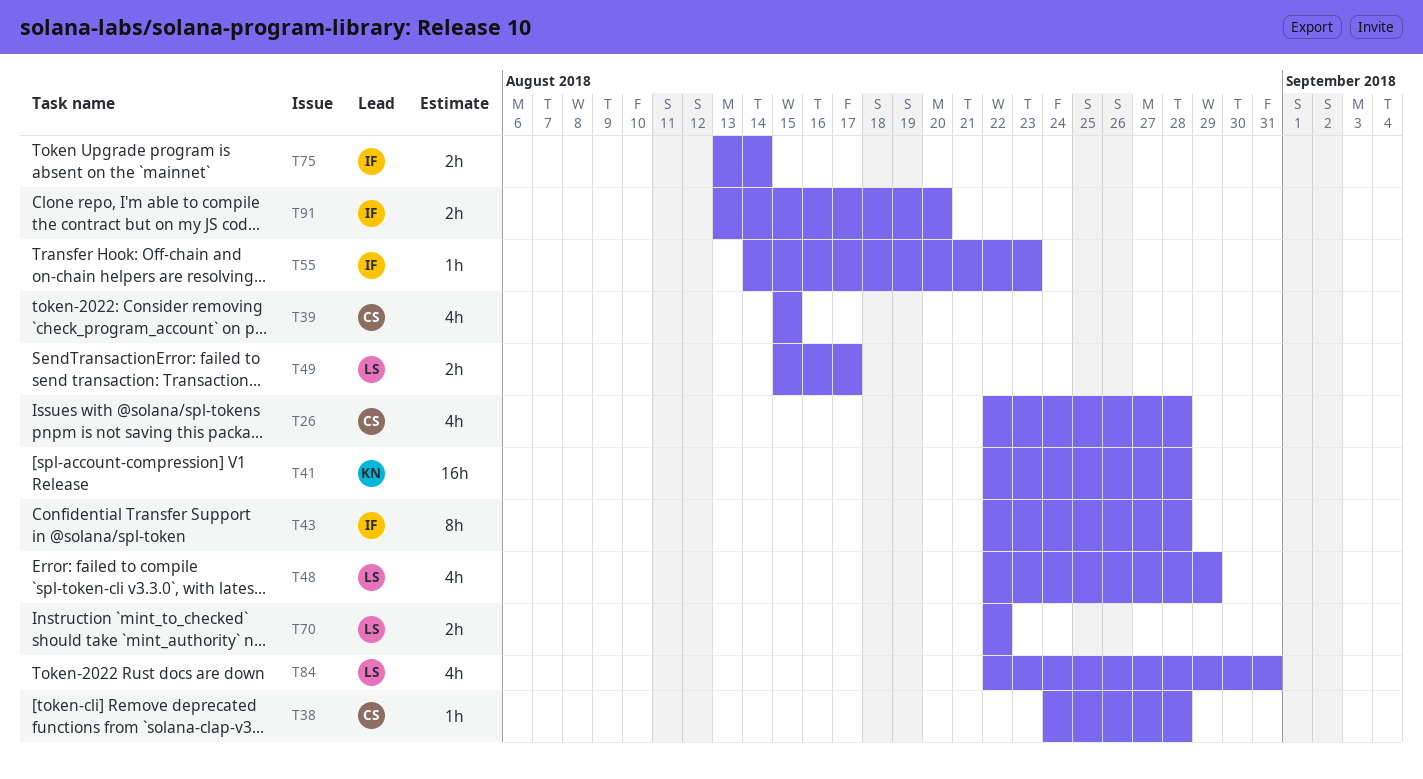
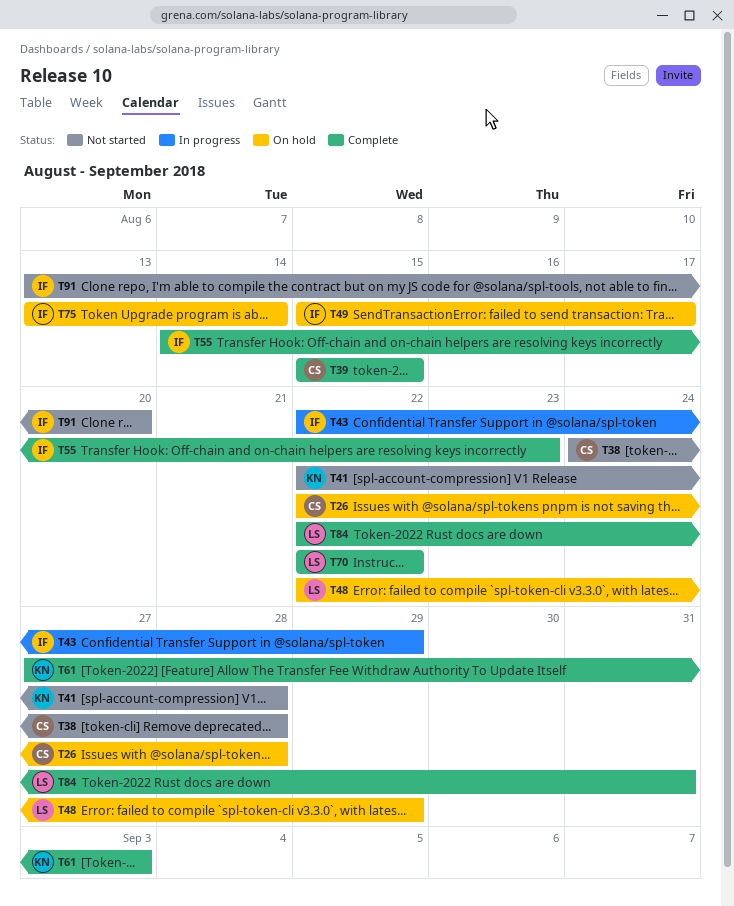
T43, due: Aug 28 -> Aug 29
T49, owner: LS -> IF
T61: none -> present

